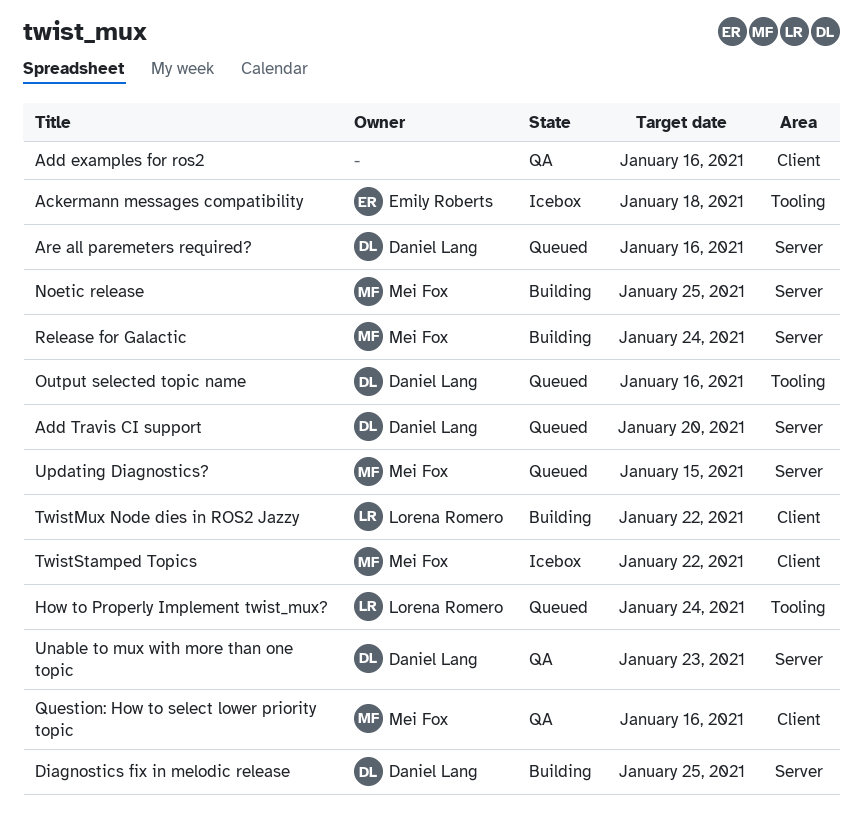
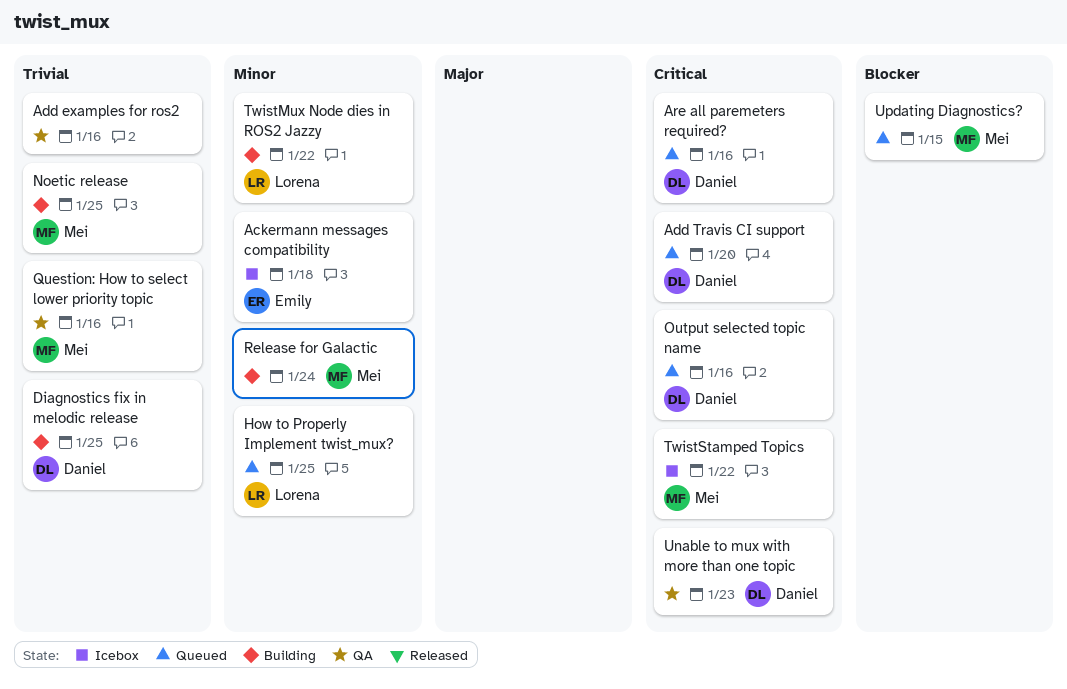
How to Properly Implement twist_mux?, due: Jan 24 -> Jan 25

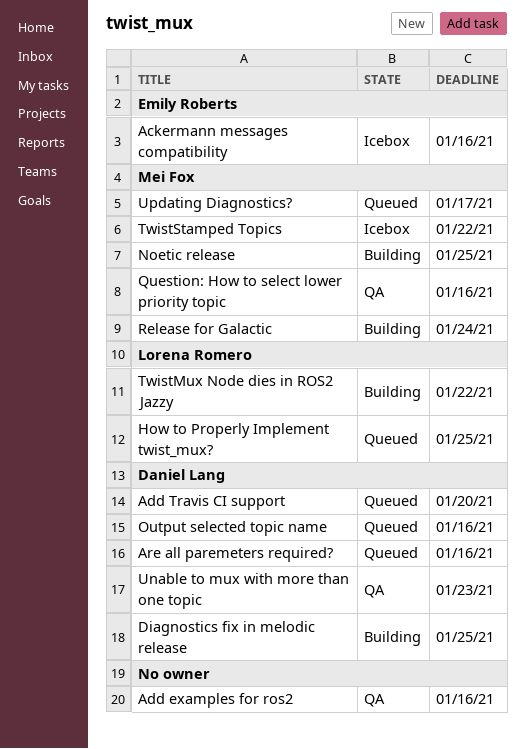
Ackermann messages compatibility, due: Jan 18 -> Jan 16
Updating Diagnostics?, due: Jan 15 -> Jan 17

